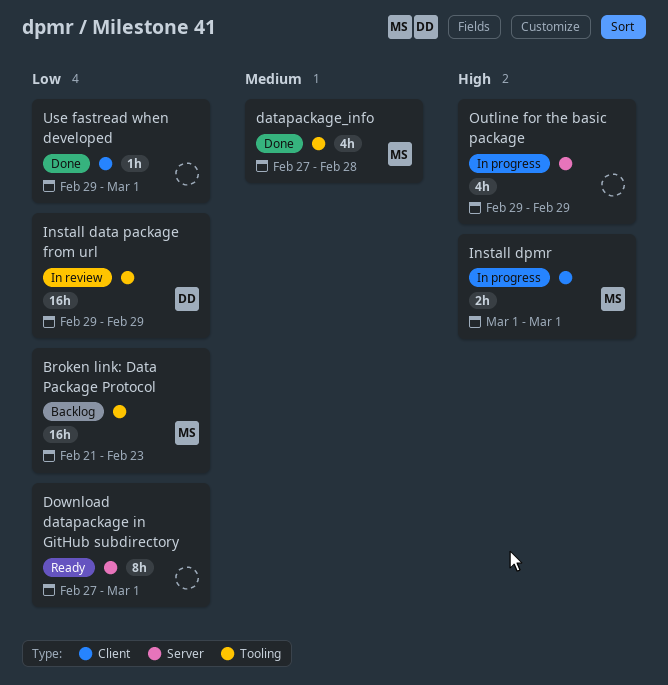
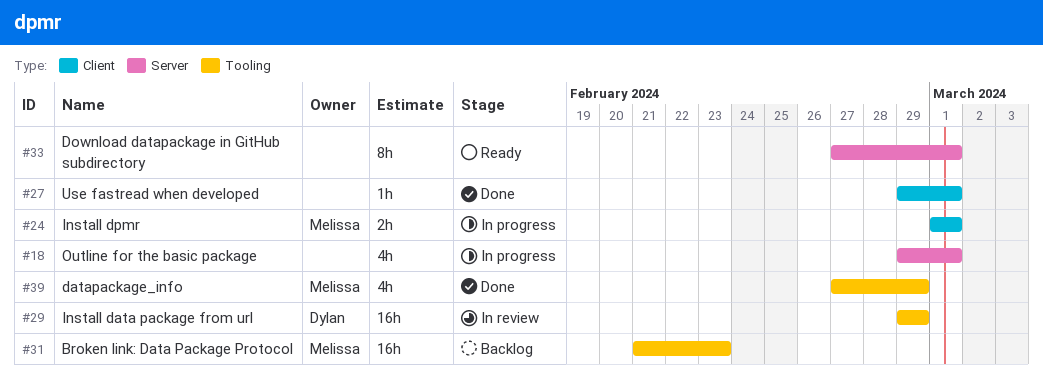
datapackage_info, due: Feb 28 -> Feb 29
Outline for the basic package, due: Feb 29 -> Mar 1

